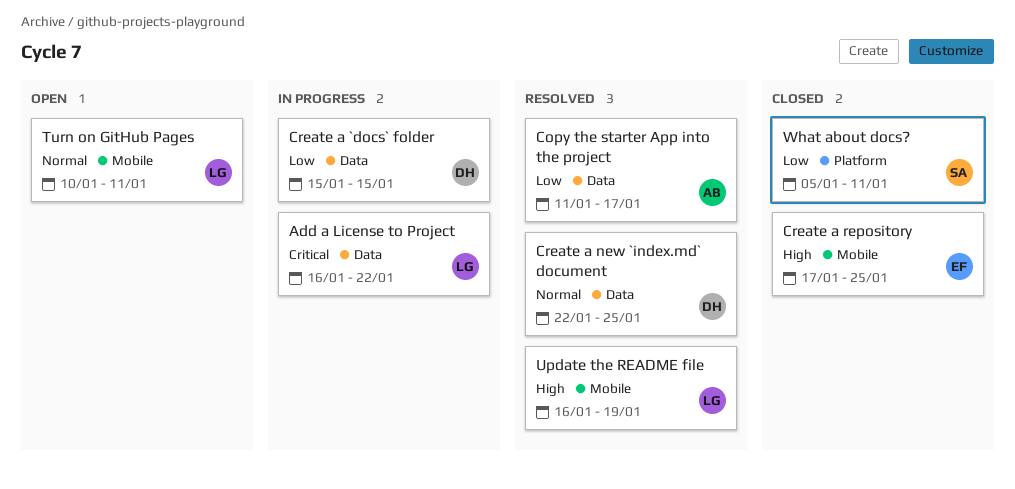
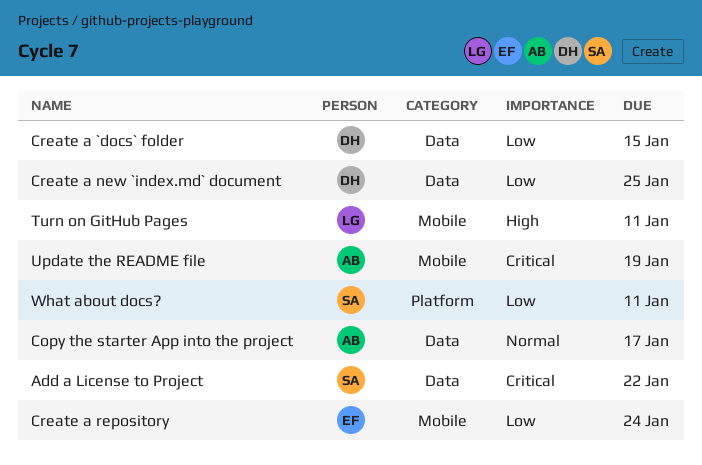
Add a License to Project, owner: LG -> SA
Copy the starter App into the project, priority: Low -> Normal
Create a new `index.md` document, priority: Normal -> Low
Create a repository, priority: High -> Low
Create a repository, due: Jan 25 -> Jan 24
Turn on GitHub Pages, priority: Normal -> High
Update the README file, owner: LG -> AB
Update the README file, priority: High -> Critical

